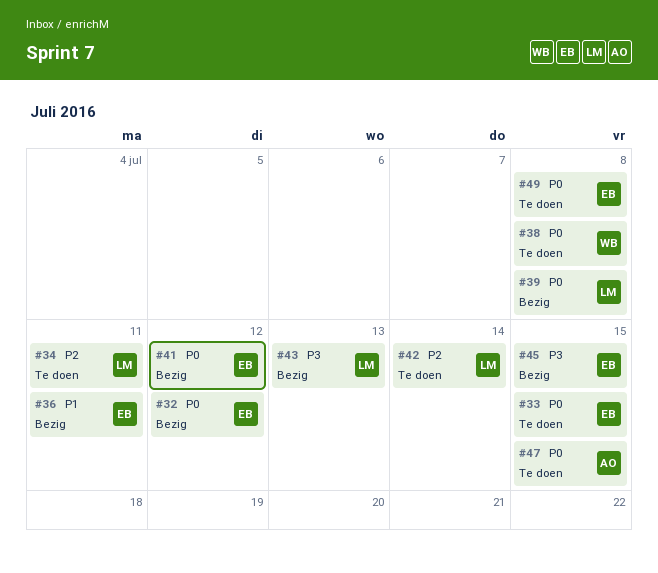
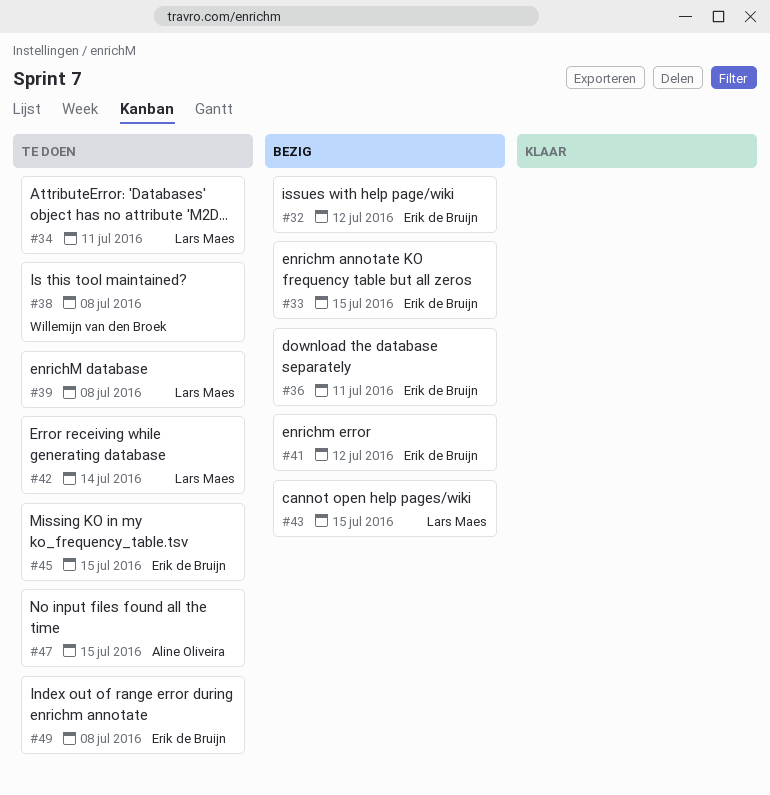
#33, status: Te doen -> Bezig
#39, status: Bezig -> Te doen
#43, due: Jul 13 -> Jul 15
#45, status: Bezig -> Te doen

